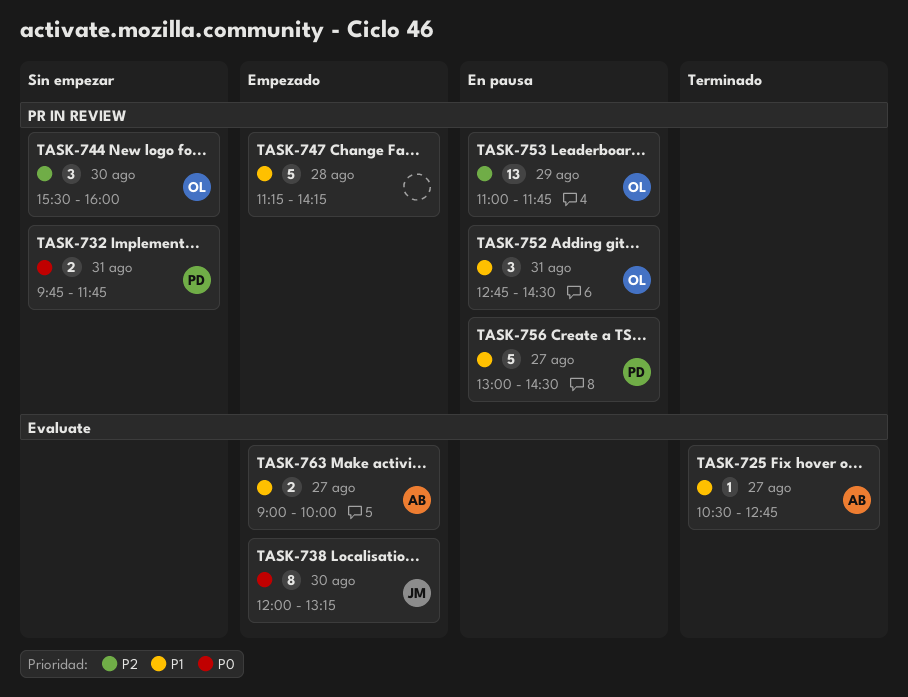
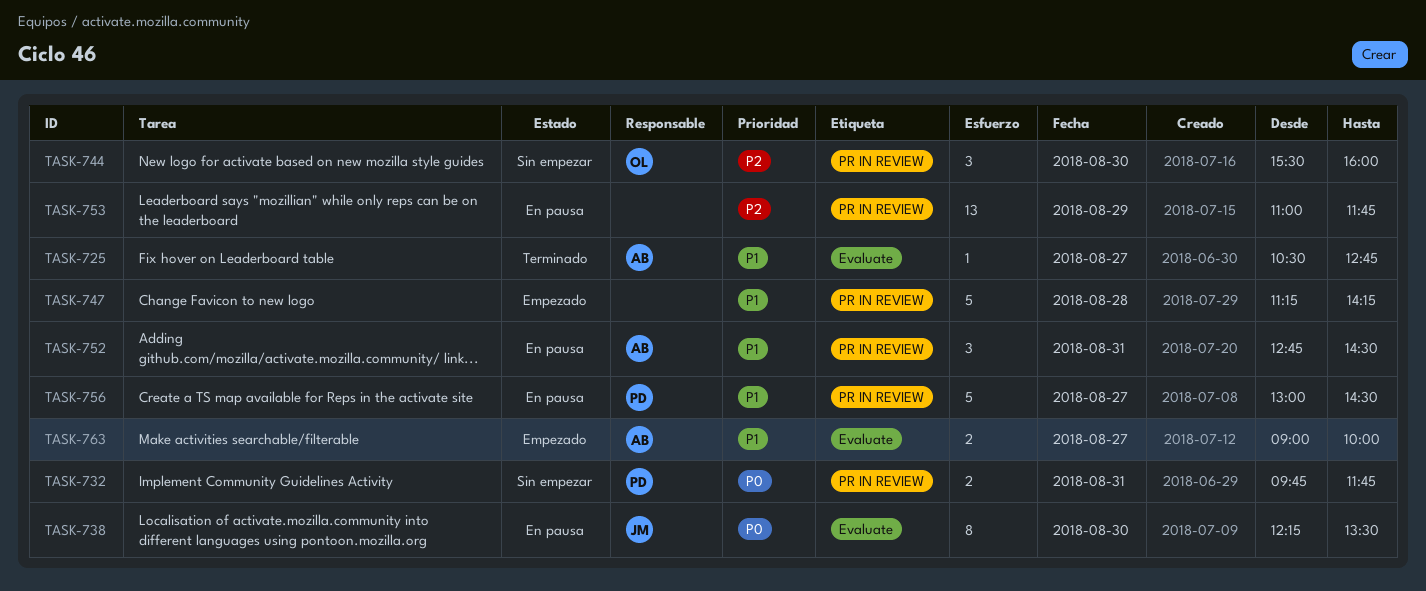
TASK-738, status: Empezado -> En pausa
TASK-738, begins: 12:00 -> 12:15
TASK-738, ends: 13:15 -> 13:30
TASK-752, owner: OL -> AB
TASK-753, owner: OL -> none

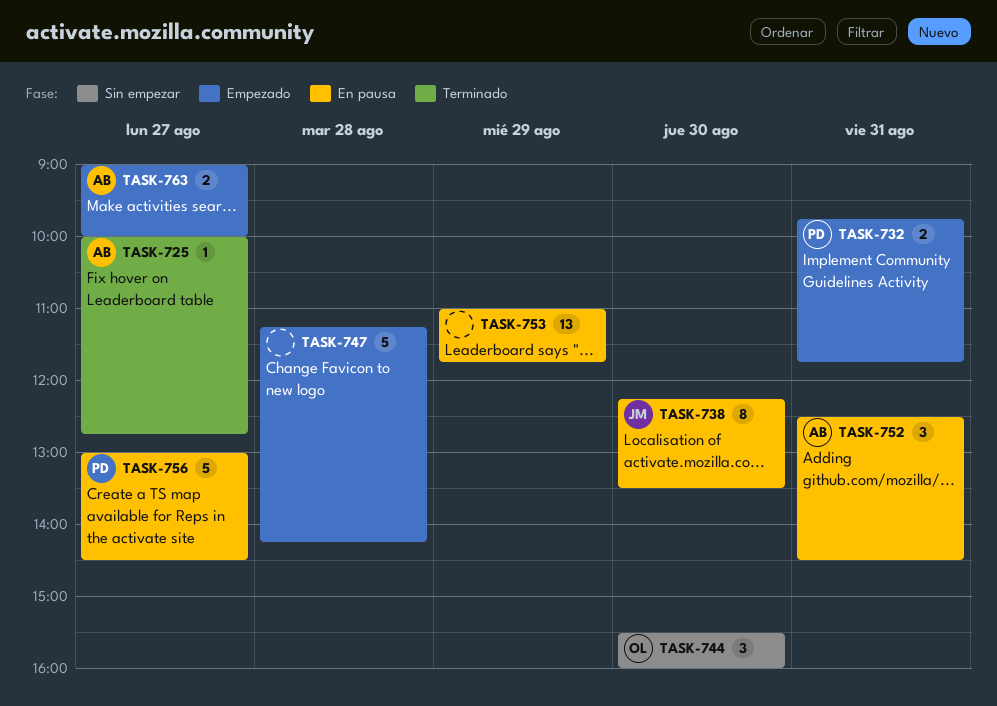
TASK-725, begins: 10:30 -> 10:00
TASK-732, status: Sin empezar -> Empezado
TASK-752, begins: 12:45 -> 12:30

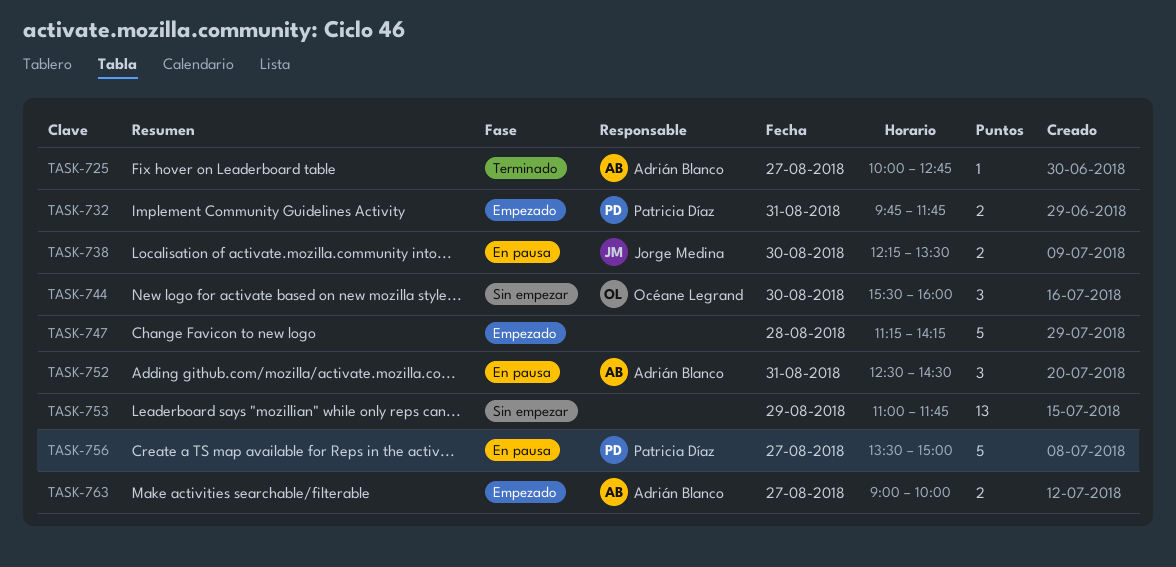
TASK-738, estimate: 8 -> 2
TASK-753, status: En pausa -> Sin empezar
TASK-756, begins: 13:00 -> 13:30
TASK-756, ends: 14:30 -> 15:00

